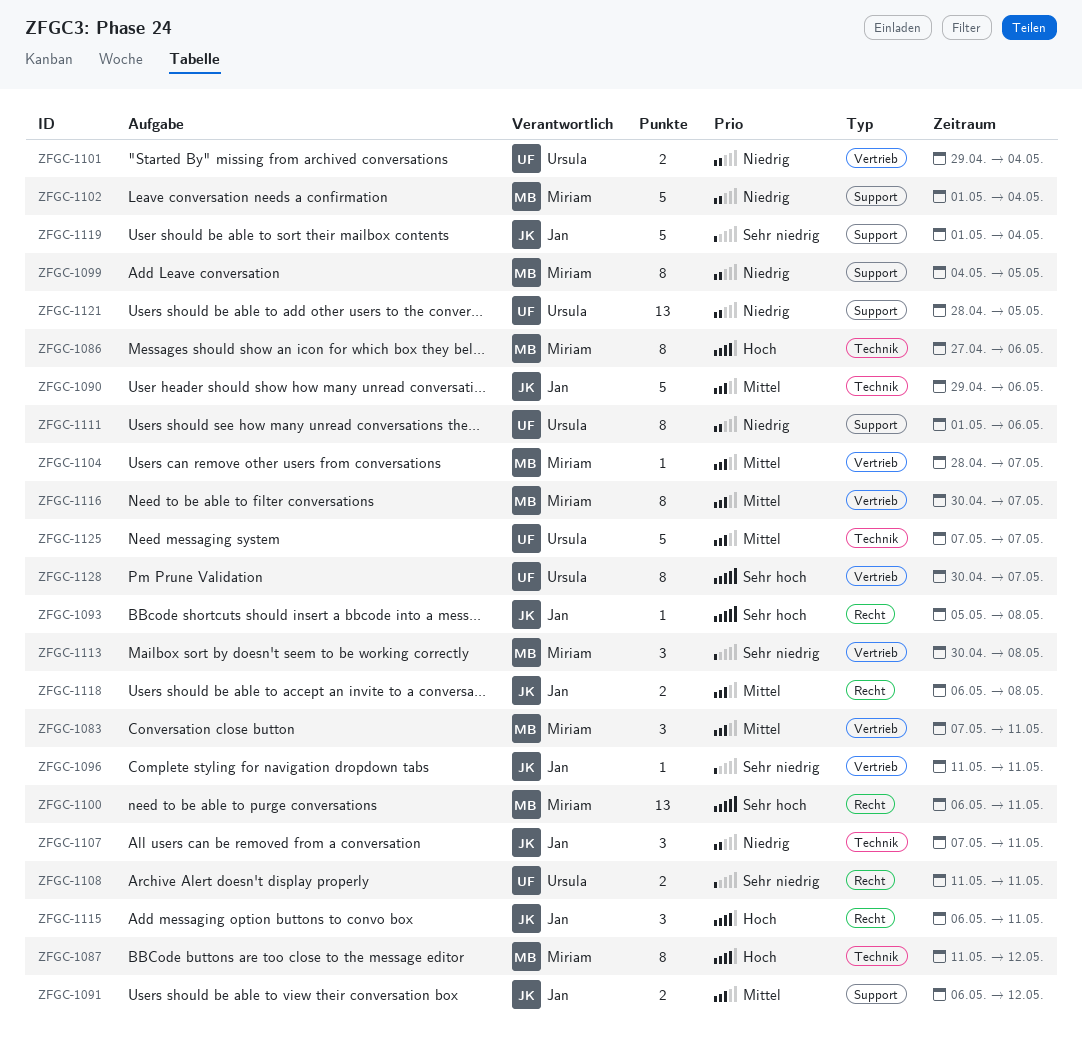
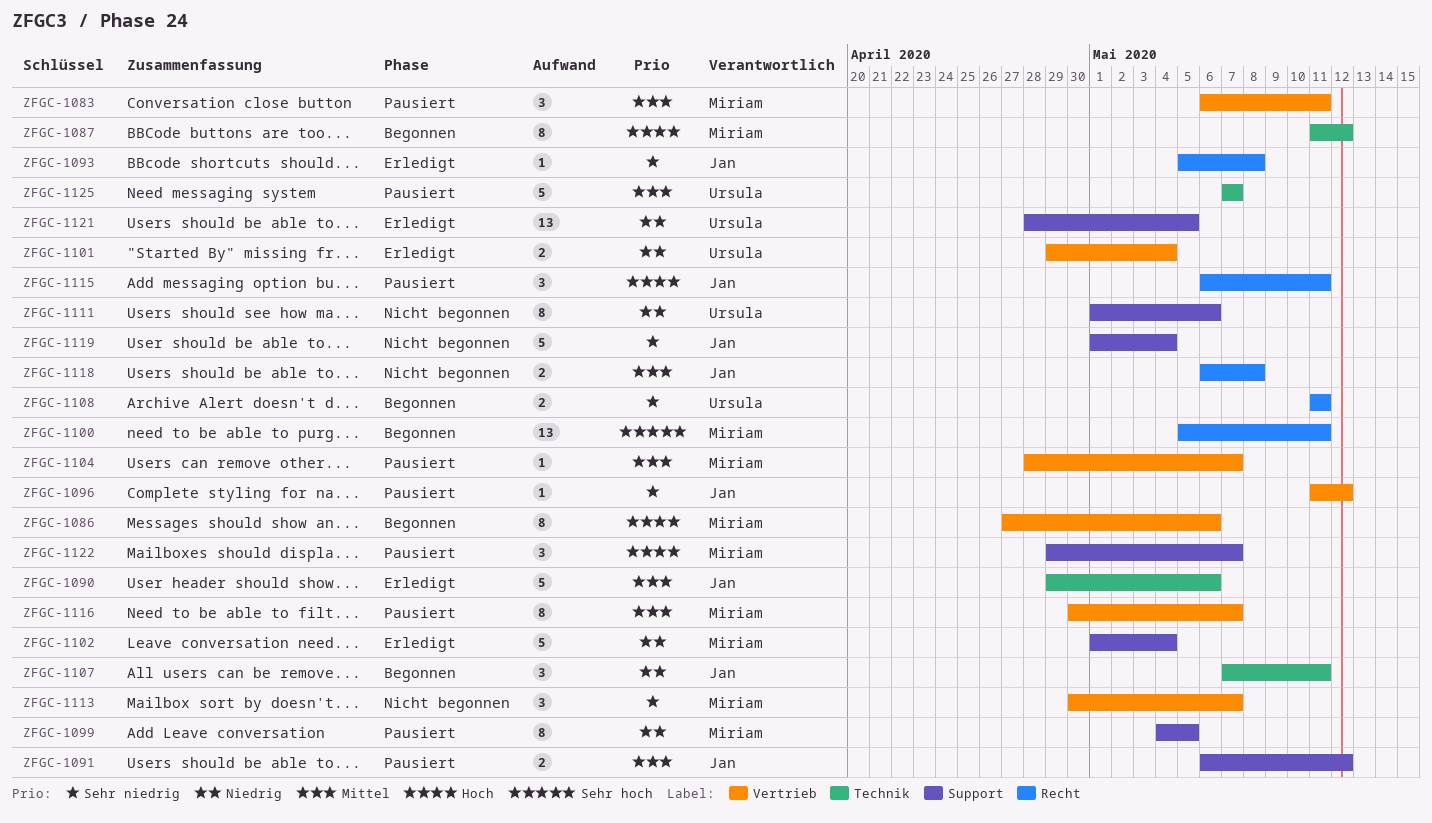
ZFGC-1083, start: May 7 -> May 6
ZFGC-1086, label: Technik -> Vertrieb
ZFGC-1093, priority: Sehr hoch -> Sehr niedrig
ZFGC-1096, due: May 11 -> May 12
ZFGC-1100, start: May 6 -> May 5
ZFGC-1113, due: May 8 -> May 7
ZFGC-1122: none -> present
ZFGC-1128: present -> none

